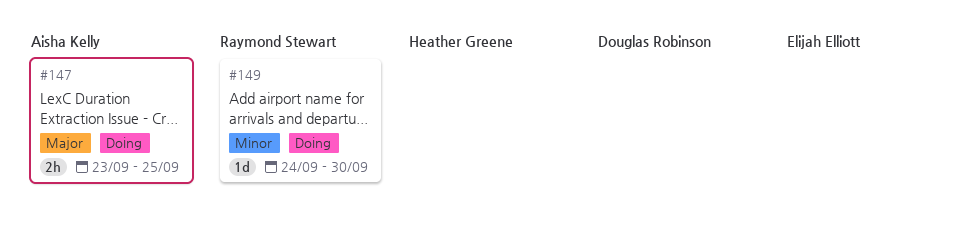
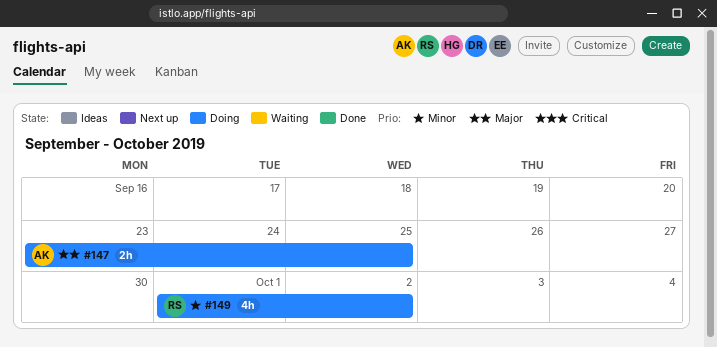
#149, estimate: 1d -> 4h
#149, start: Sep 24 -> Oct 1
#149, due: Sep 30 -> Oct 2

